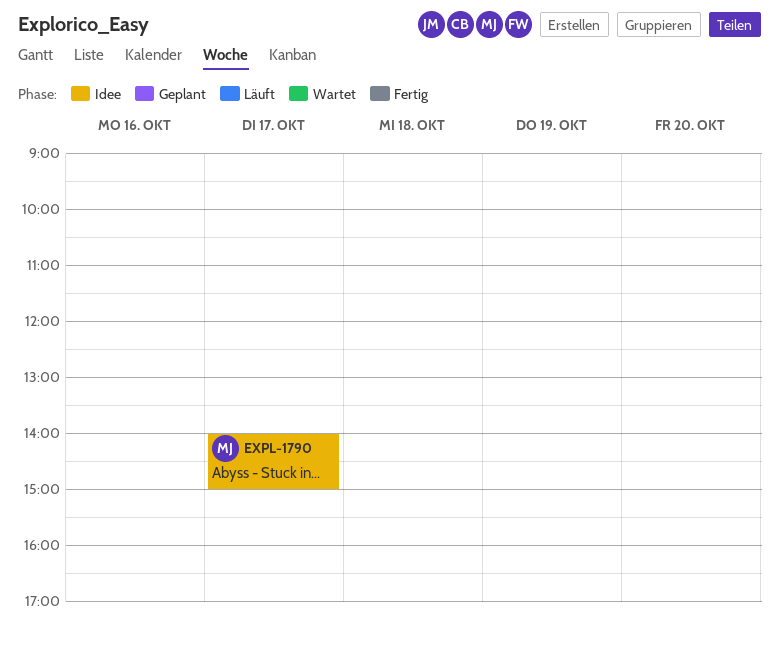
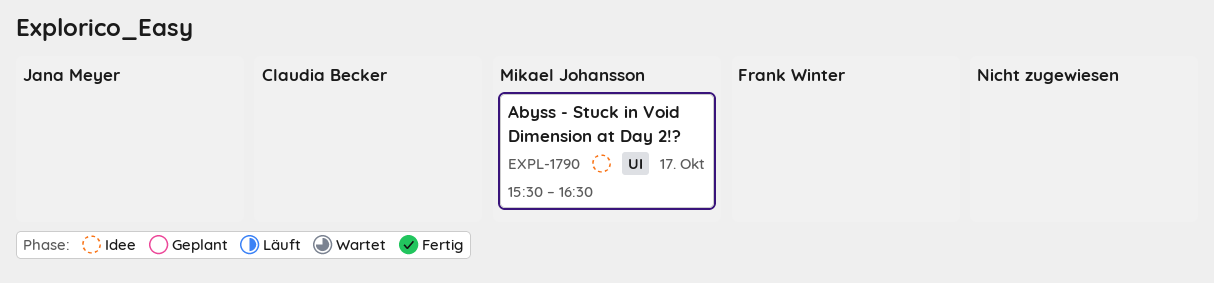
EXPL-1790, begins: 14:00 -> 15:30
EXPL-1790, ends: 15:00 -> 16:30

